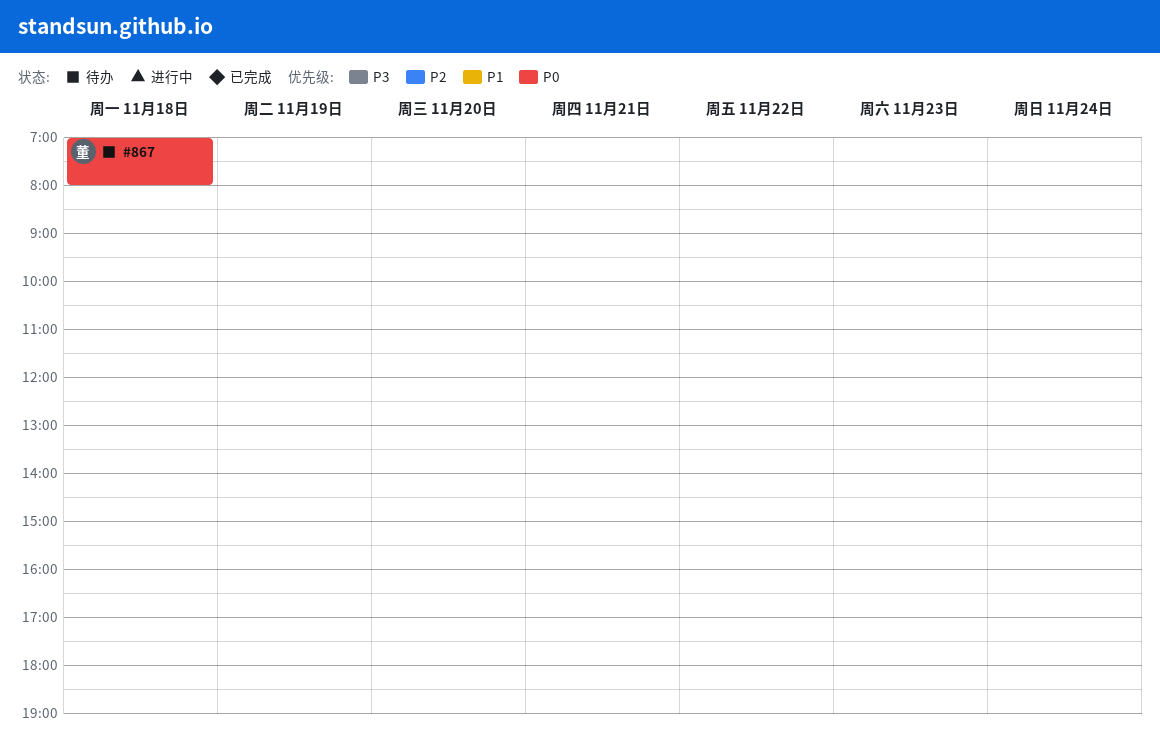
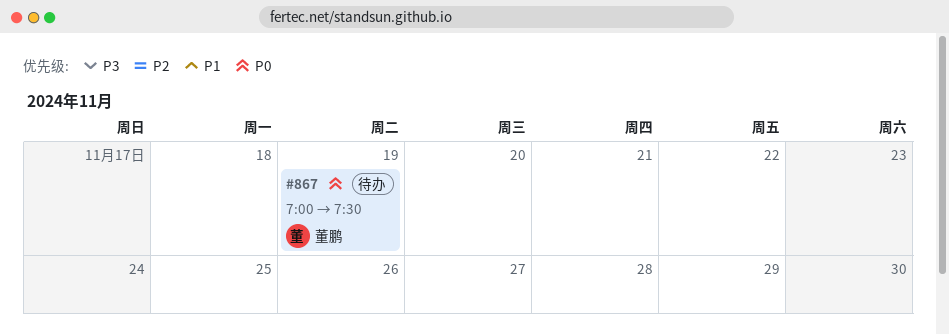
#867, day: Nov 18 -> Nov 19
#867, ends: 08:00 -> 07:30

